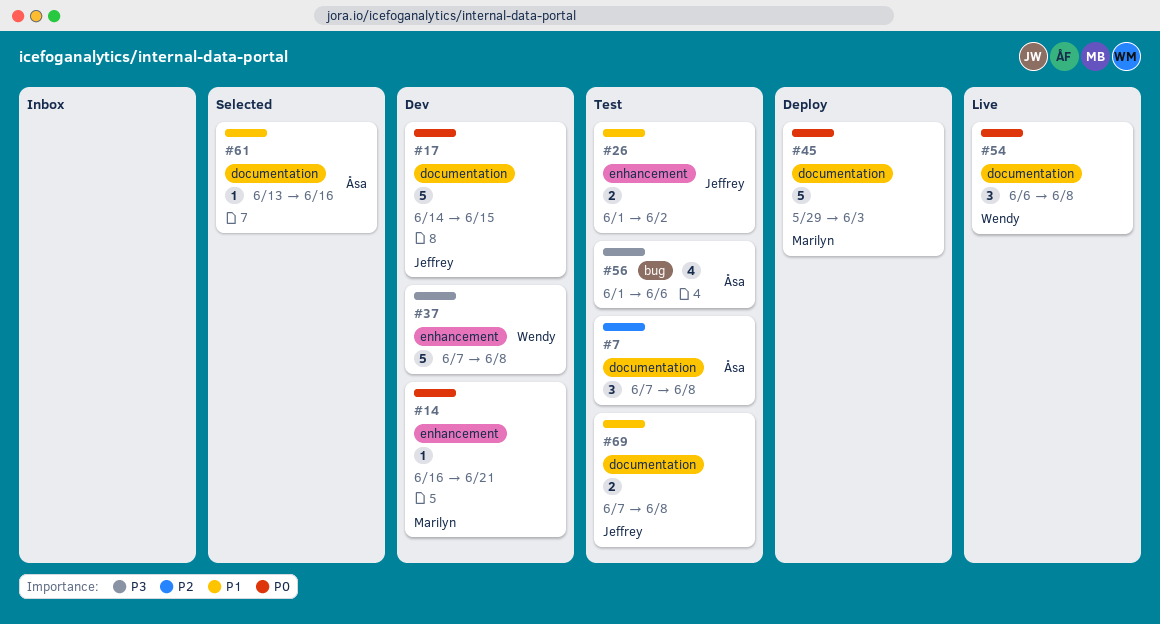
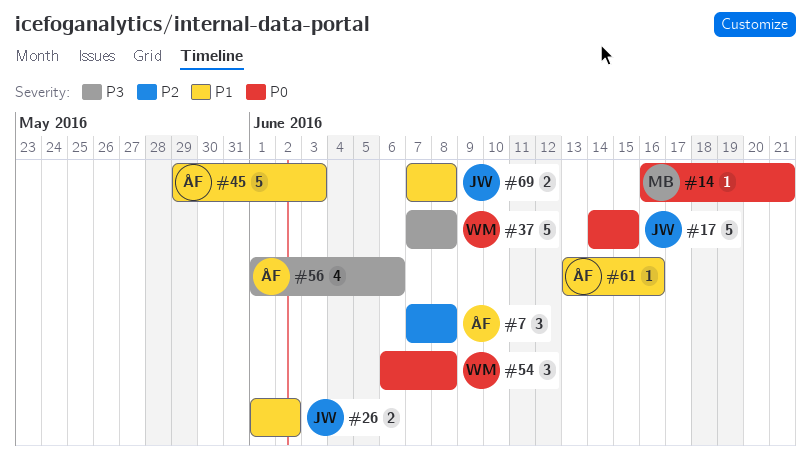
#45, owner: Marilyn -> Åsa
#45, priority: P0 -> P1

